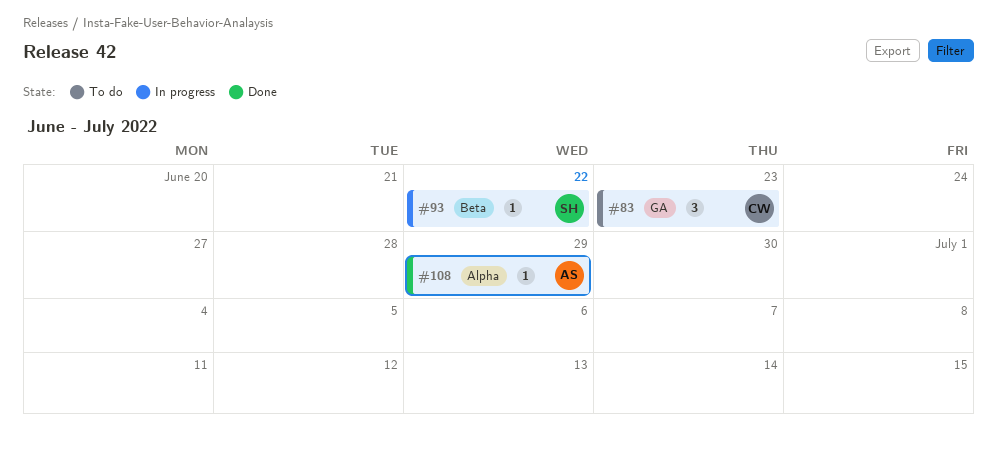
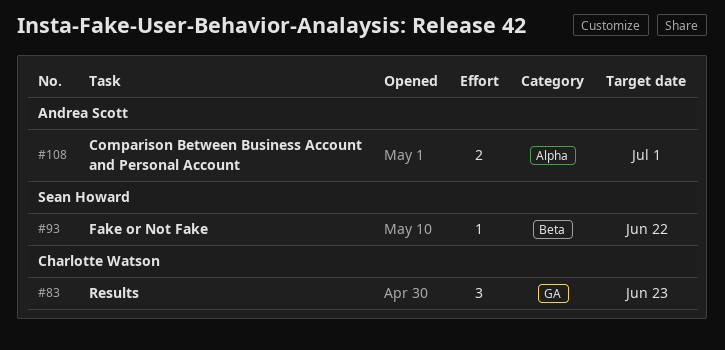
#108, estimate: 1 -> 2
#108, due: Jun 29 -> Jul 1

